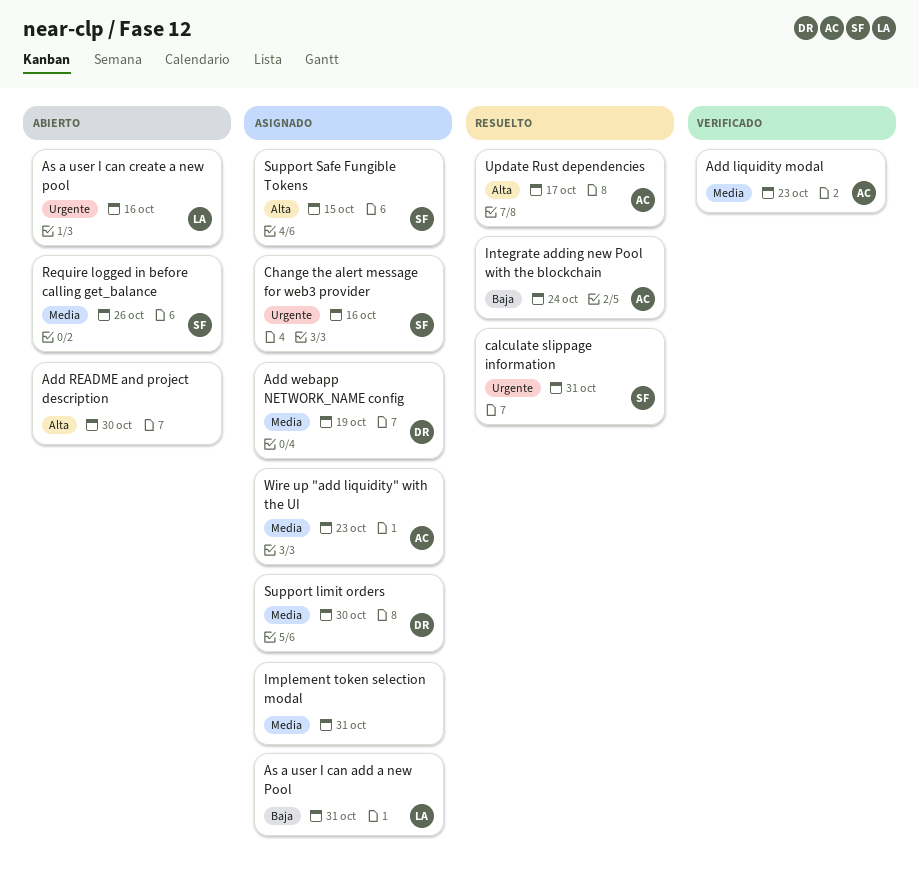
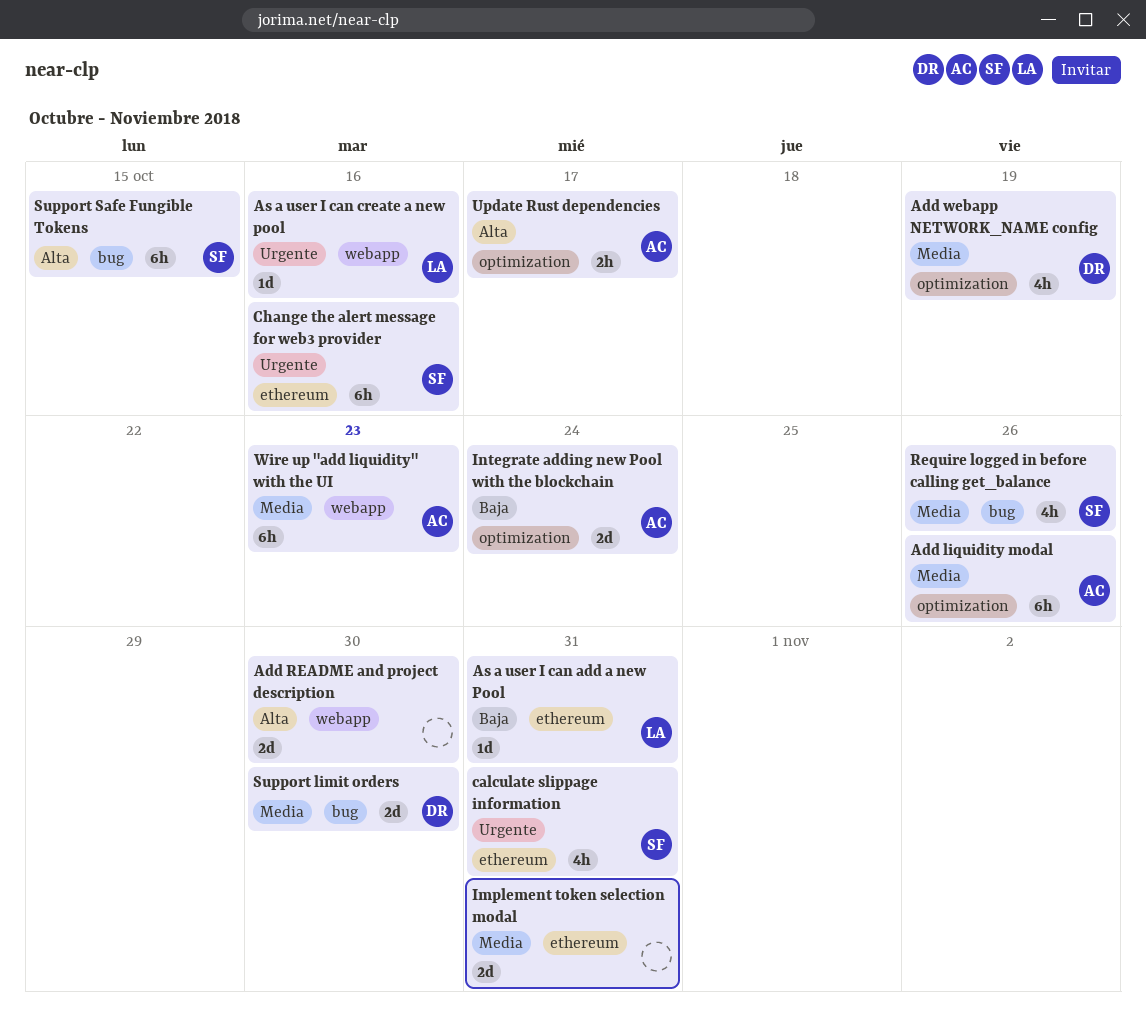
Add liquidity modal, due: Oct 23 -> Oct 26

